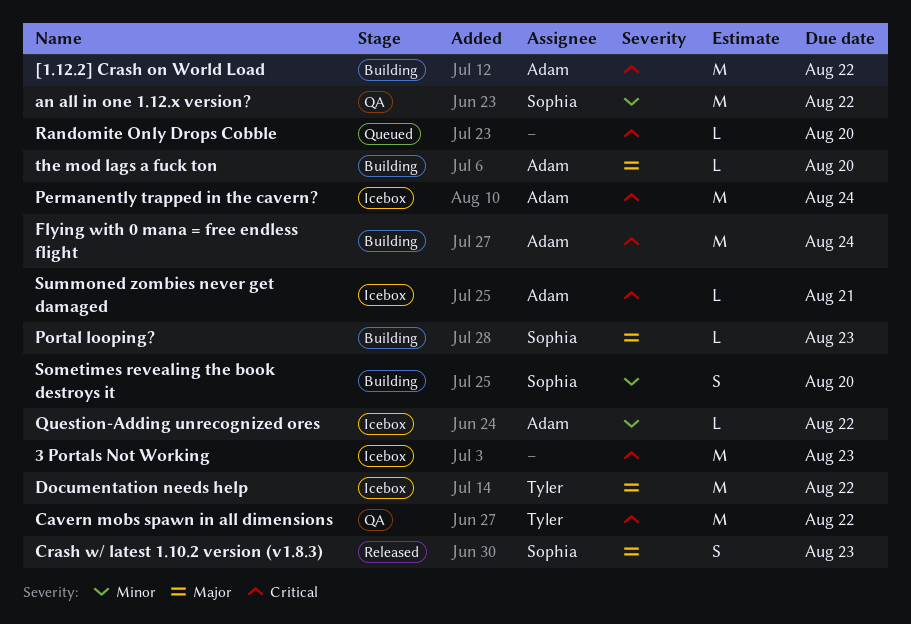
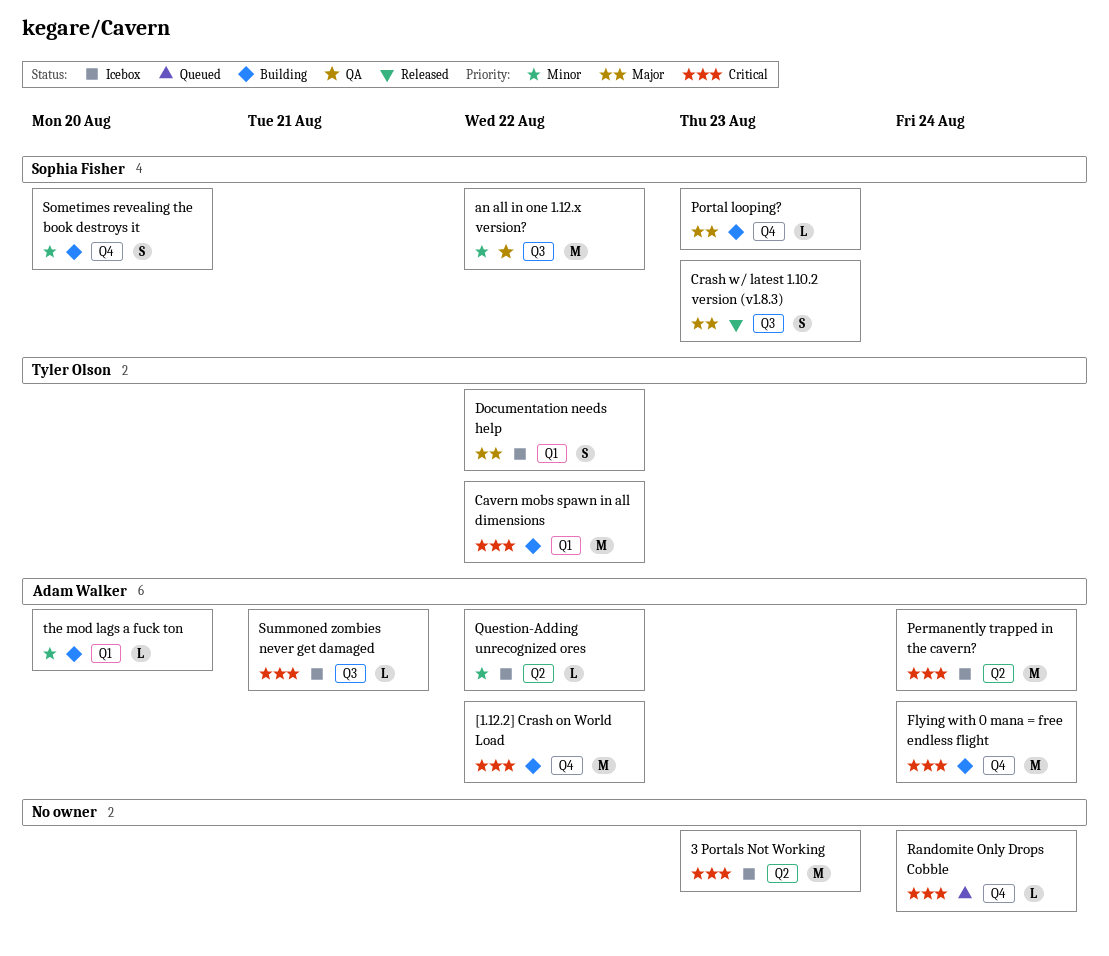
Cavern mobs spawn in all dimensions, status: QA -> Building
Documentation needs help, estimate: M -> S
Randomite Only Drops Cobble, due: Aug 20 -> Aug 24
the mod lags a fuck ton, priority: Major -> Minor

